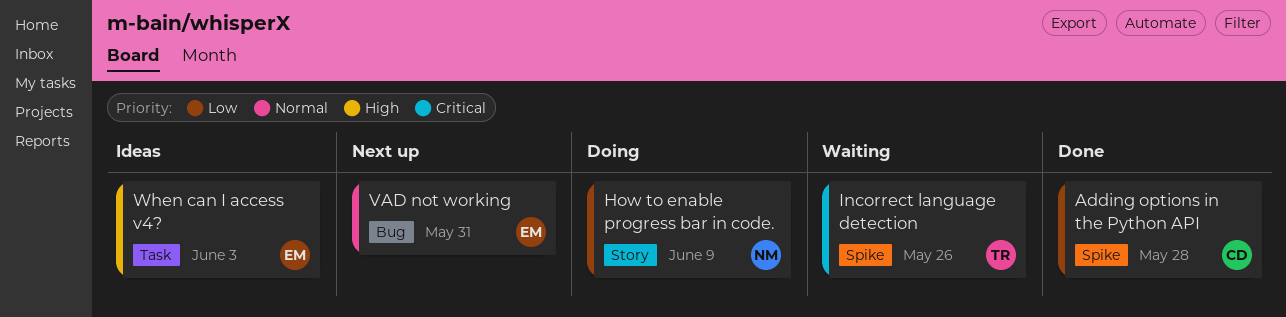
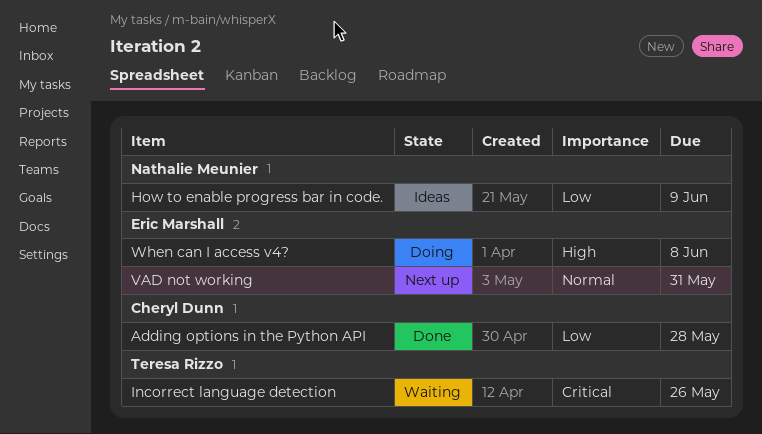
How to enable progress bar in code., status: Doing -> Ideas
When can I access v4?, status: Ideas -> Doing
When can I access v4?, due: Jun 3 -> Jun 8

